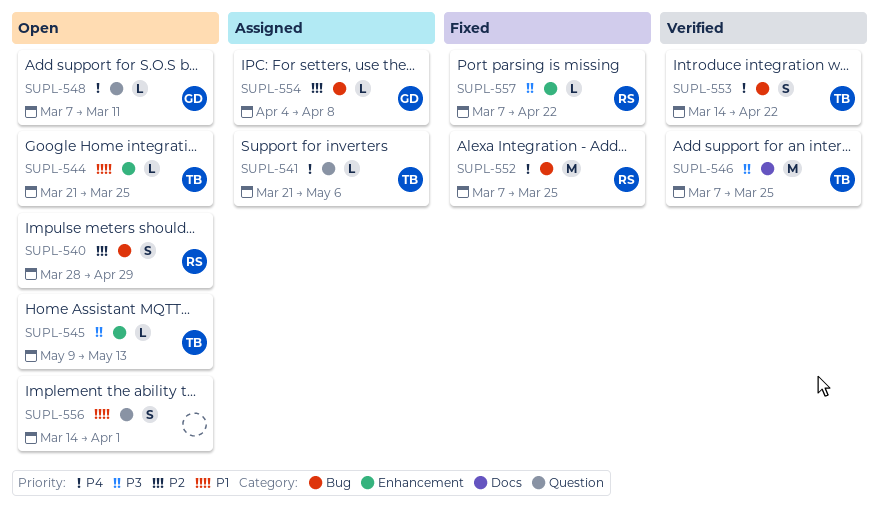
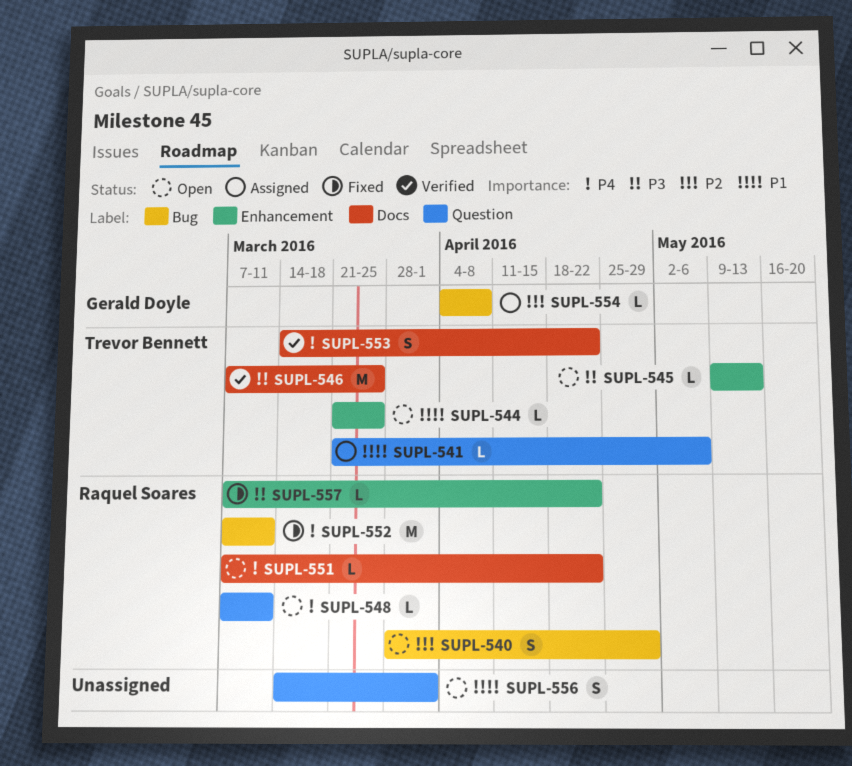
SUPL-541, priority: P4 -> P1
SUPL-548, owner: Gerald Doyle -> Raquel Soares
SUPL-551: none -> present
SUPL-552, due: Mar 25 -> Mar 11
SUPL-553, label: Bug -> Docs

